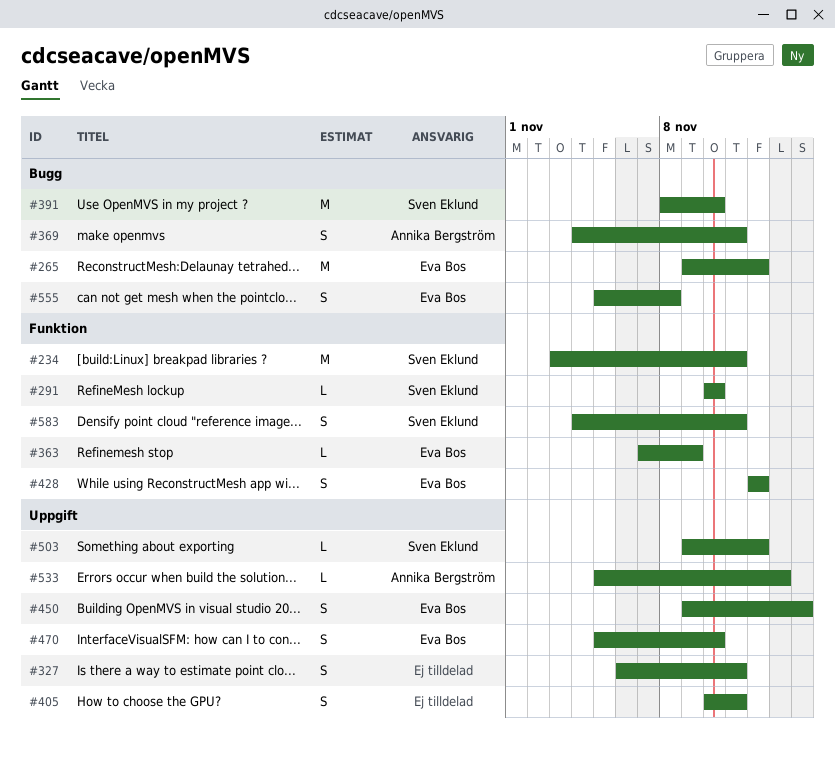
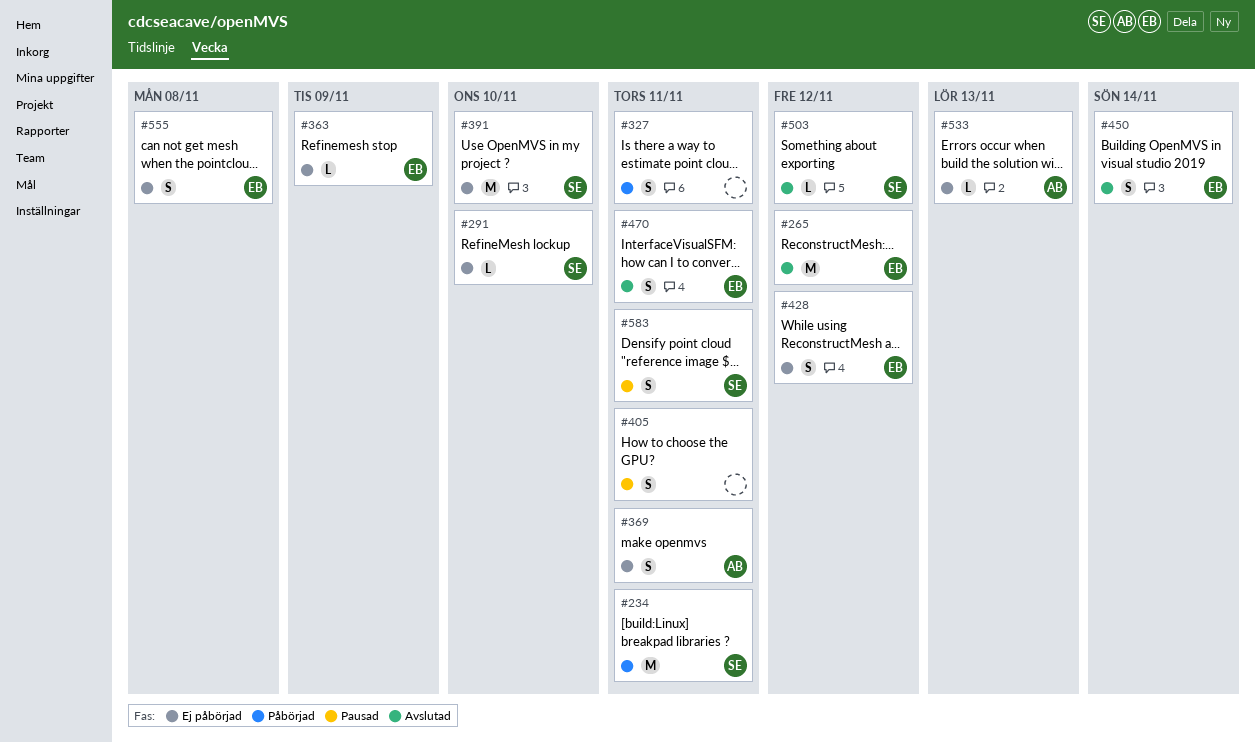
#470, due: Nov 10 -> Nov 11

